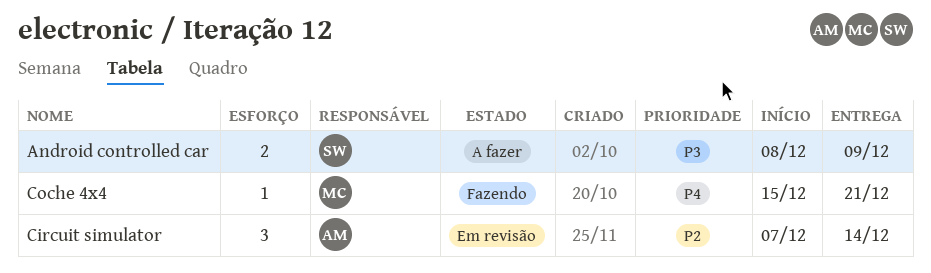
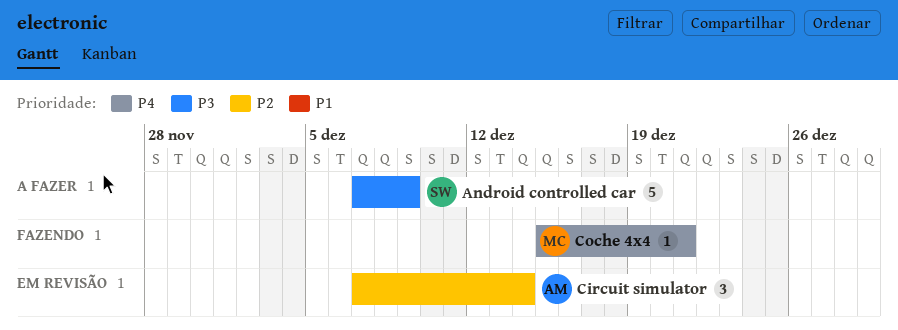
Android controlled car, estimate: 2 -> 5
Android controlled car, start: Dec 8 -> Dec 7

